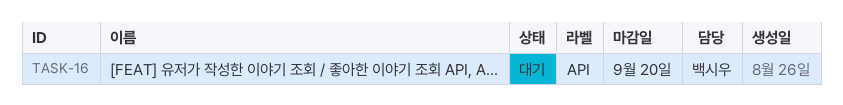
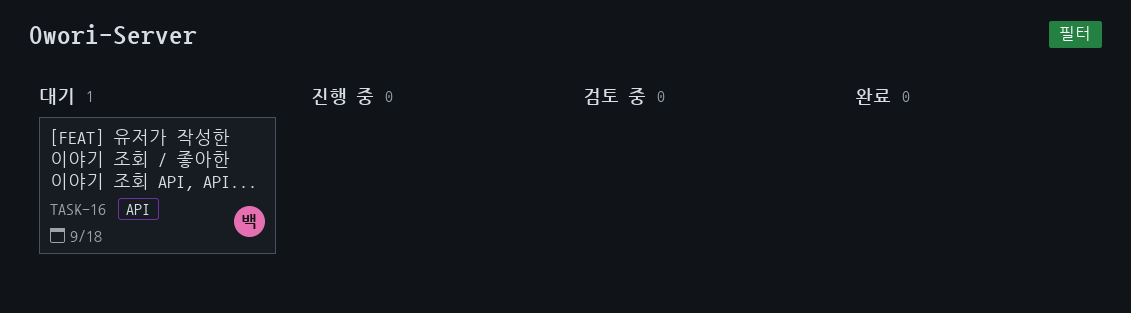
TASK-16, due: Sep 20 -> Sep 18

